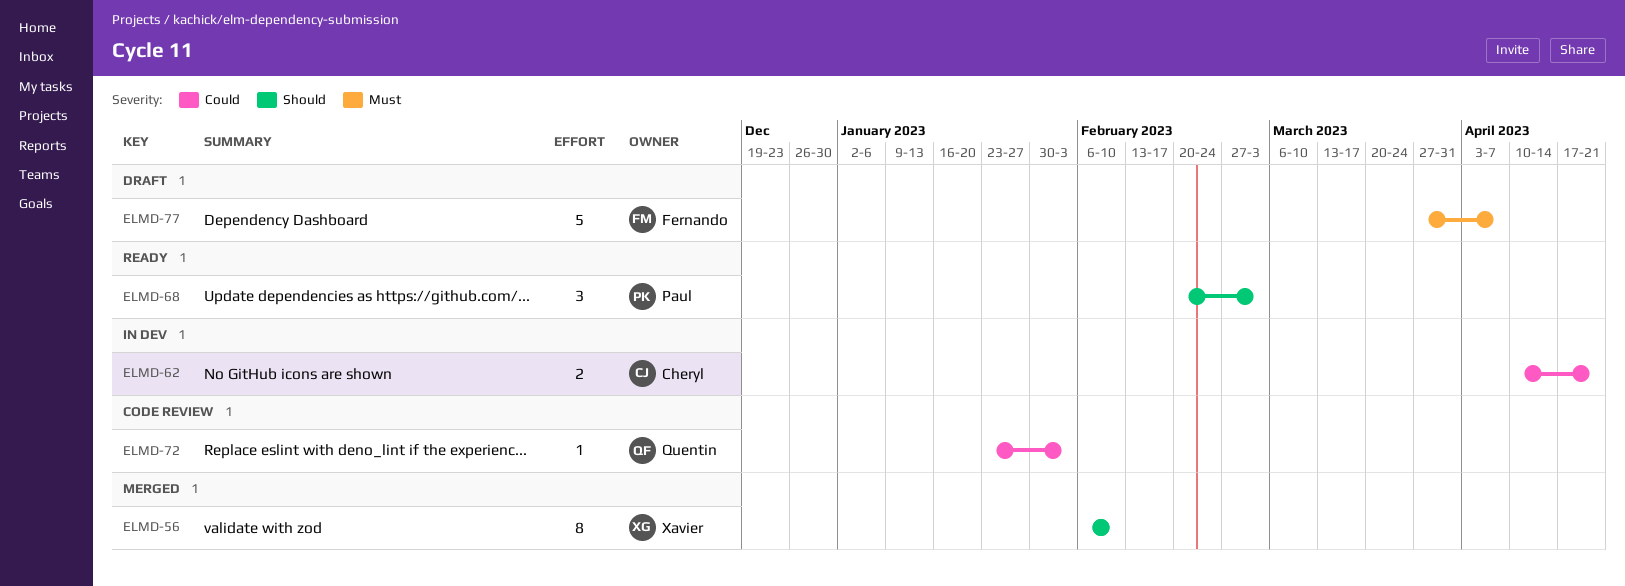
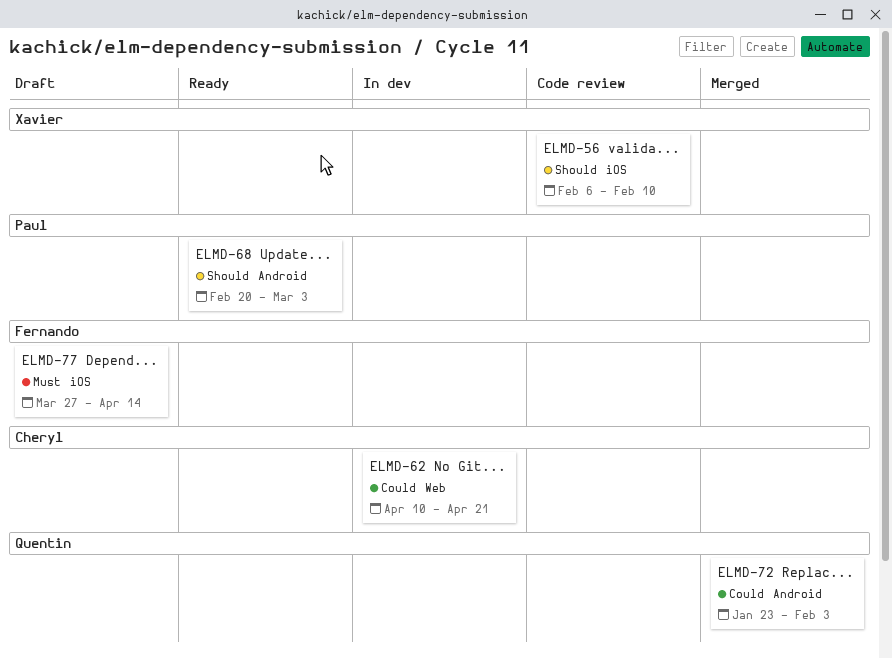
ELMD-56, status: Merged -> Code review
ELMD-72, status: Code review -> Merged
ELMD-77, due: Apr 7 -> Apr 14

